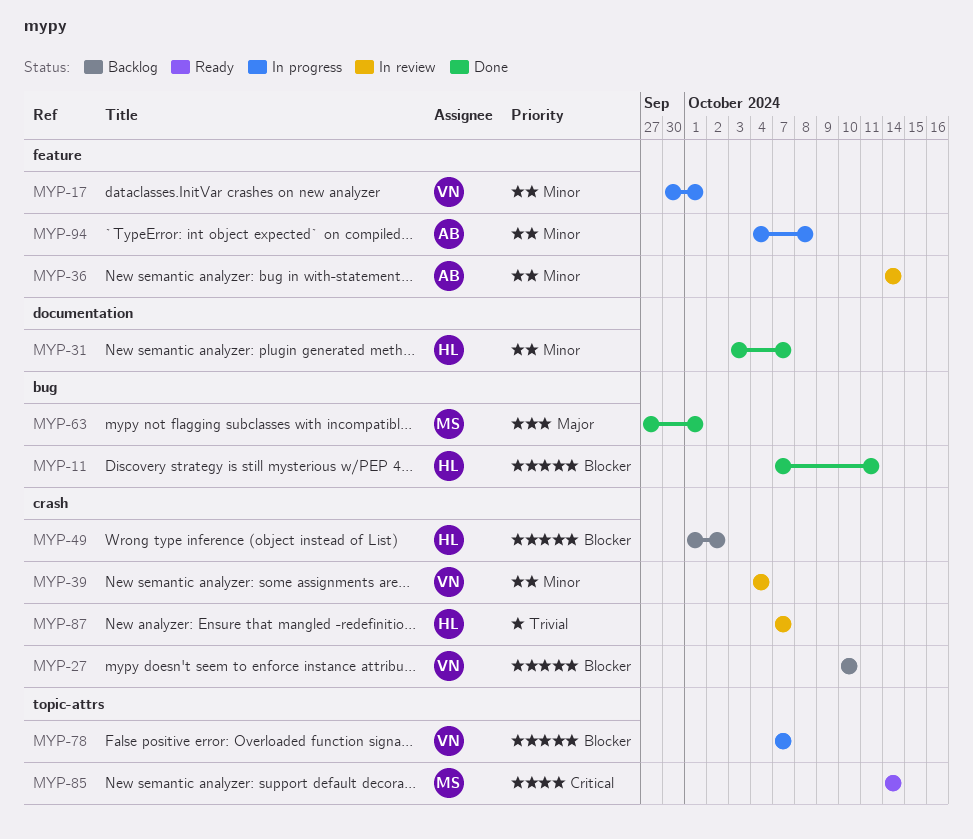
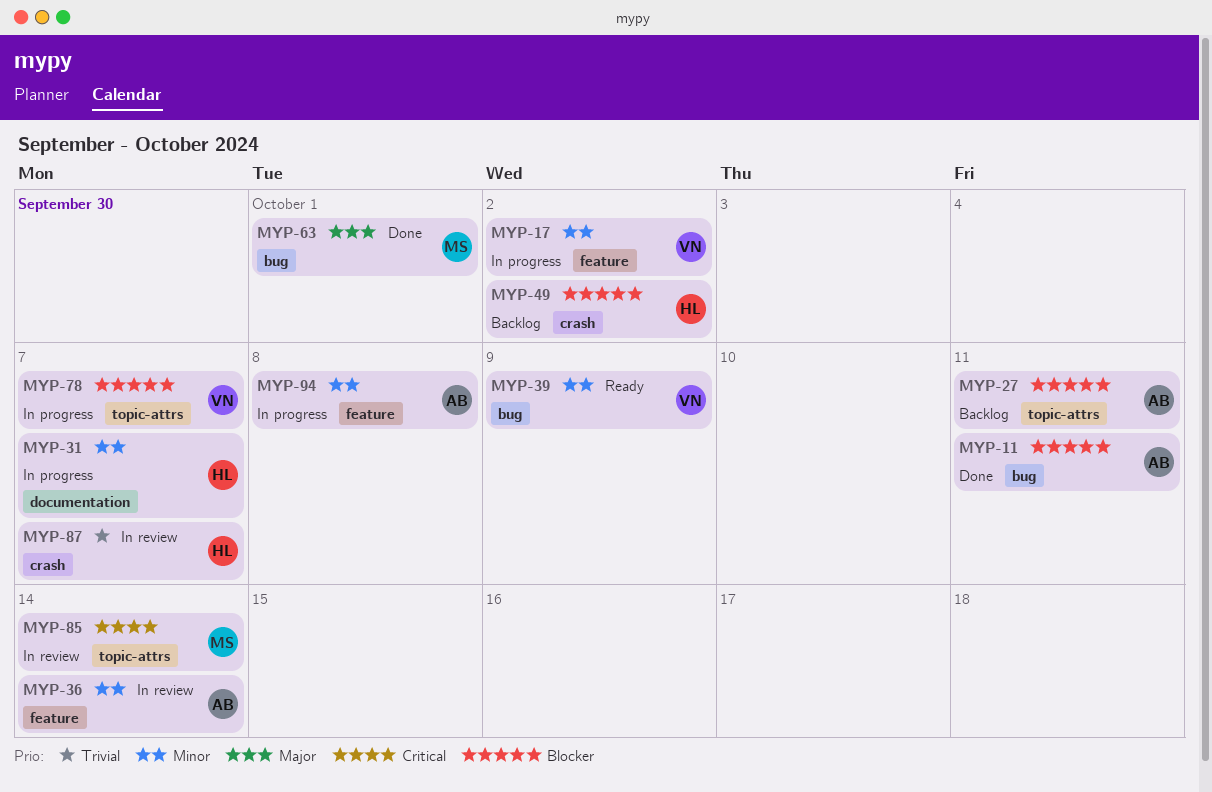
MYP-11, owner: HL -> AB
MYP-17, due: Oct 1 -> Oct 2
MYP-27, owner: VN -> AB
MYP-27, label: crash -> topic-attrs
MYP-27, due: Oct 10 -> Oct 11
MYP-31, status: Done -> In progress
MYP-39, status: In review -> Ready
MYP-39, label: crash -> bug
MYP-39, due: Oct 4 -> Oct 9
MYP-85, status: Ready -> In review

